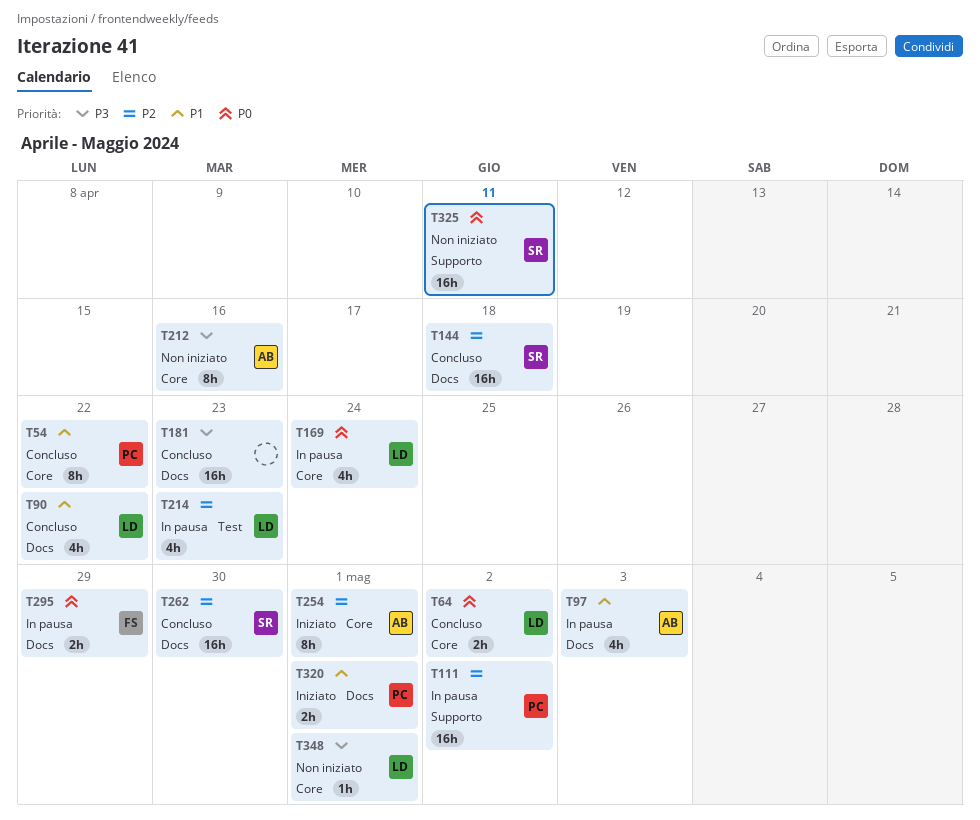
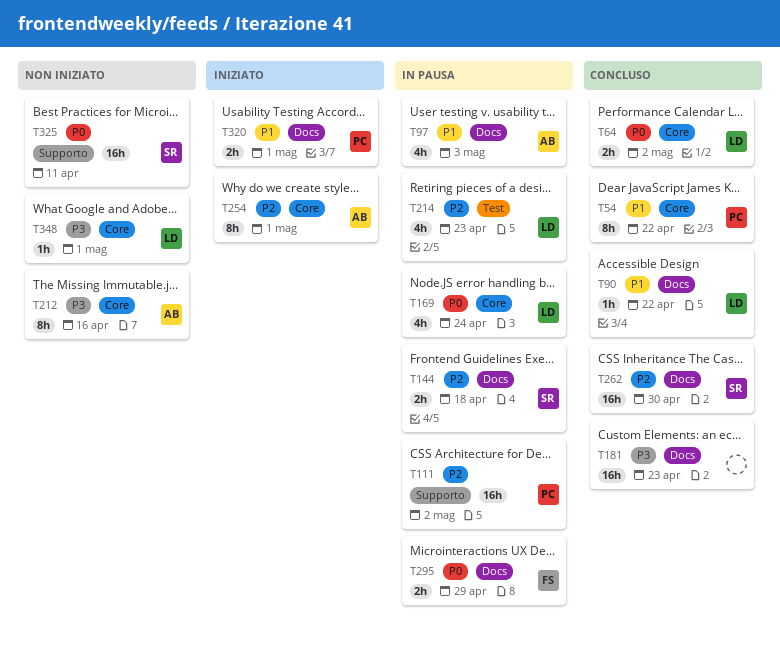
T90, estimate: 4h -> 1h
T144, status: Concluso -> In pausa
T144, estimate: 16h -> 2h

